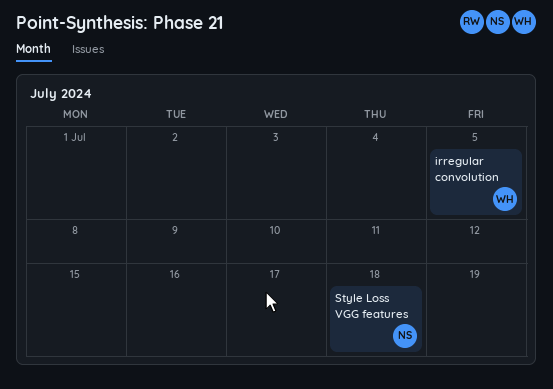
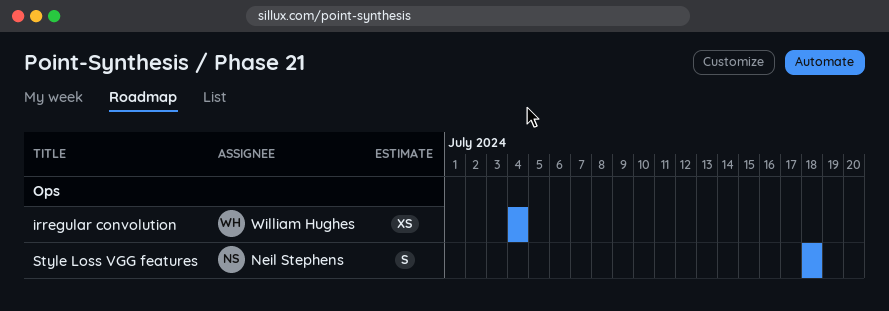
irregular convolution, due: Jul 5 -> Jul 4

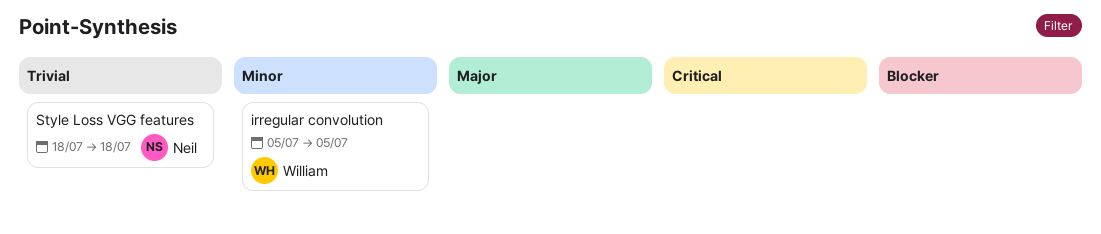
irregular convolution, start: Jul 4 -> Jul 5
irregular convolution, due: Jul 4 -> Jul 5

